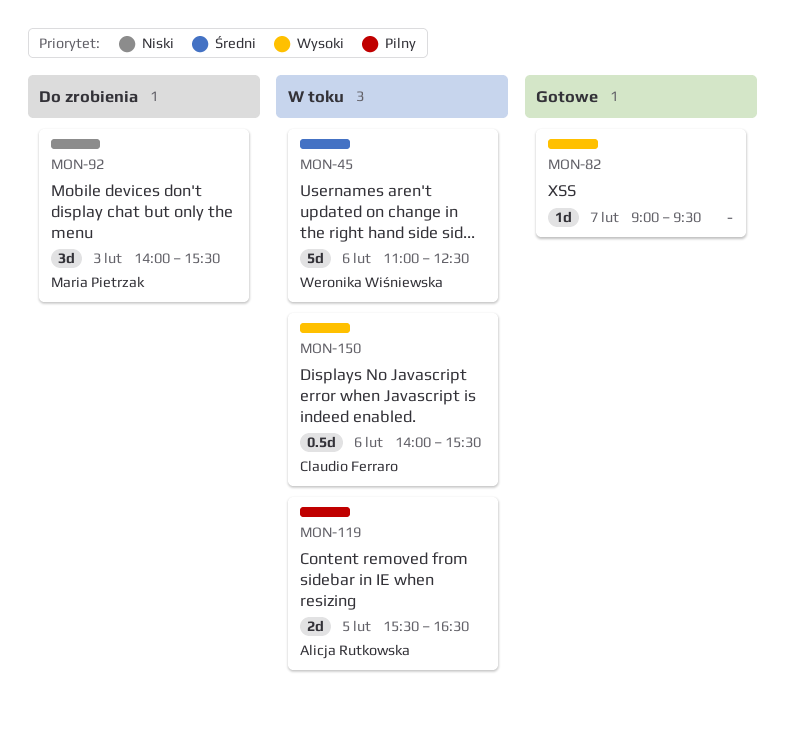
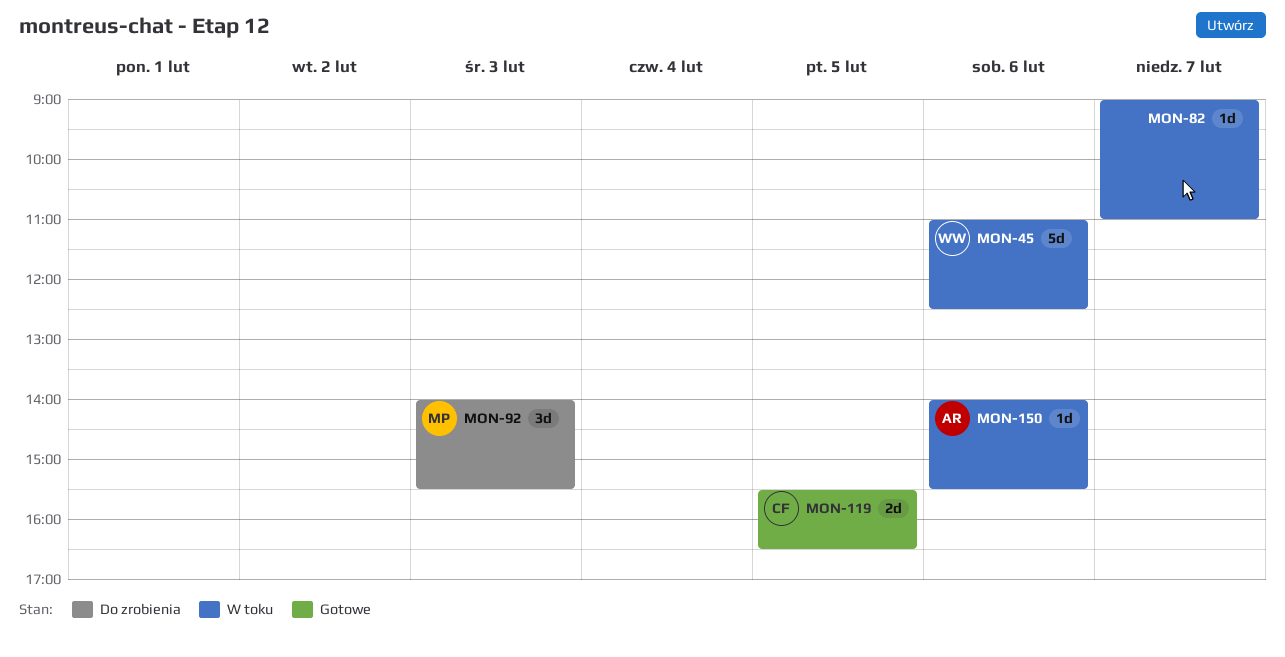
MON-82, status: Gotowe -> W toku
MON-82, ends: 09:30 -> 11:00
MON-119, status: W toku -> Gotowe
MON-119, owner: Alicja Rutkowska -> Claudio Ferraro
MON-150, owner: Claudio Ferraro -> Alicja Rutkowska
MON-150, estimate: 0.5d -> 1d

